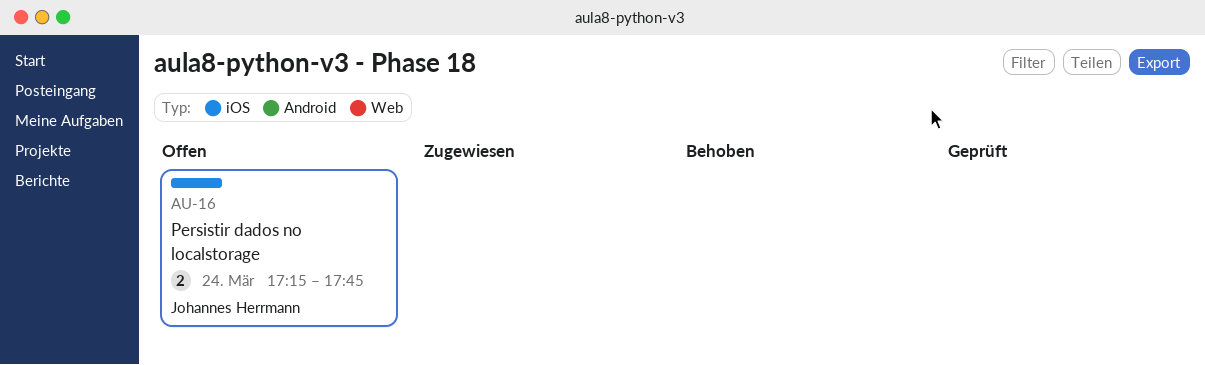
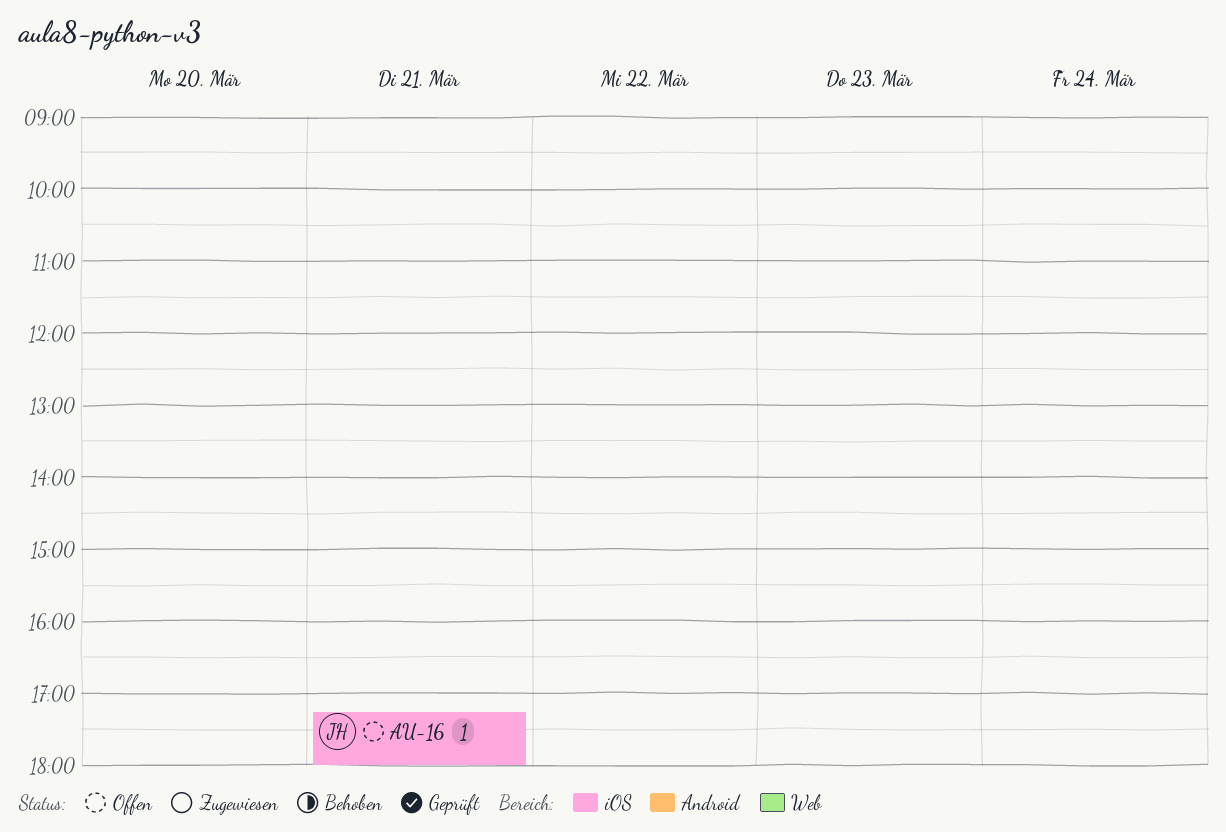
AU-16, estimate: 2 -> 1
AU-16, day: Mar 24 -> Mar 21
AU-16, ends: 17:45 -> 18:00

